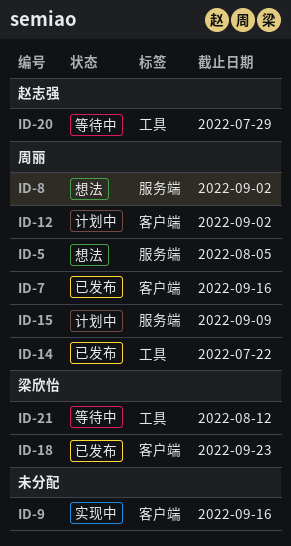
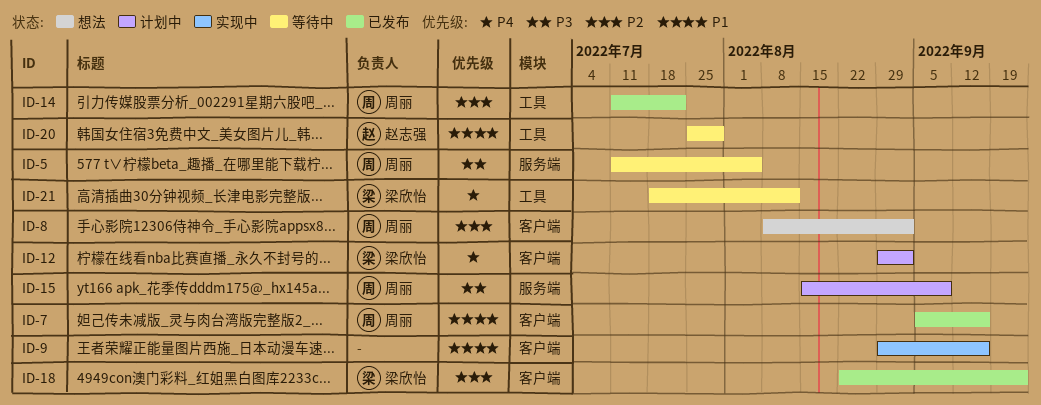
ID-5, status: 想法 -> 等待中
ID-8, label: 服务端 -> 客户端
ID-12, owner: 周丽 -> 梁欣怡

